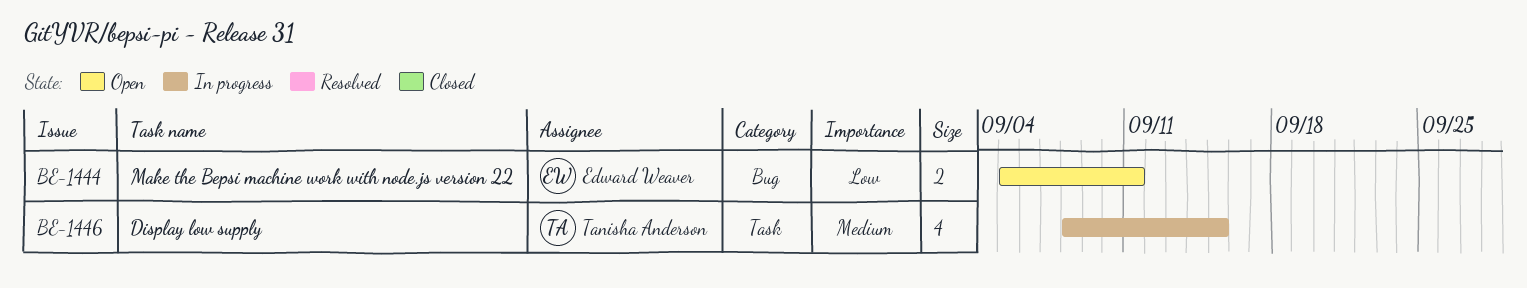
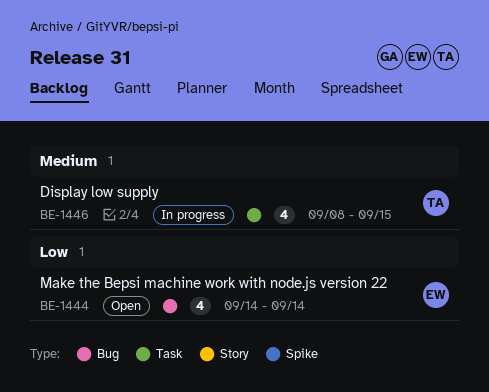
BE-1444, estimate: 2 -> 4
BE-1444, start: Sep 5 -> Sep 14
BE-1444, due: Sep 11 -> Sep 14

